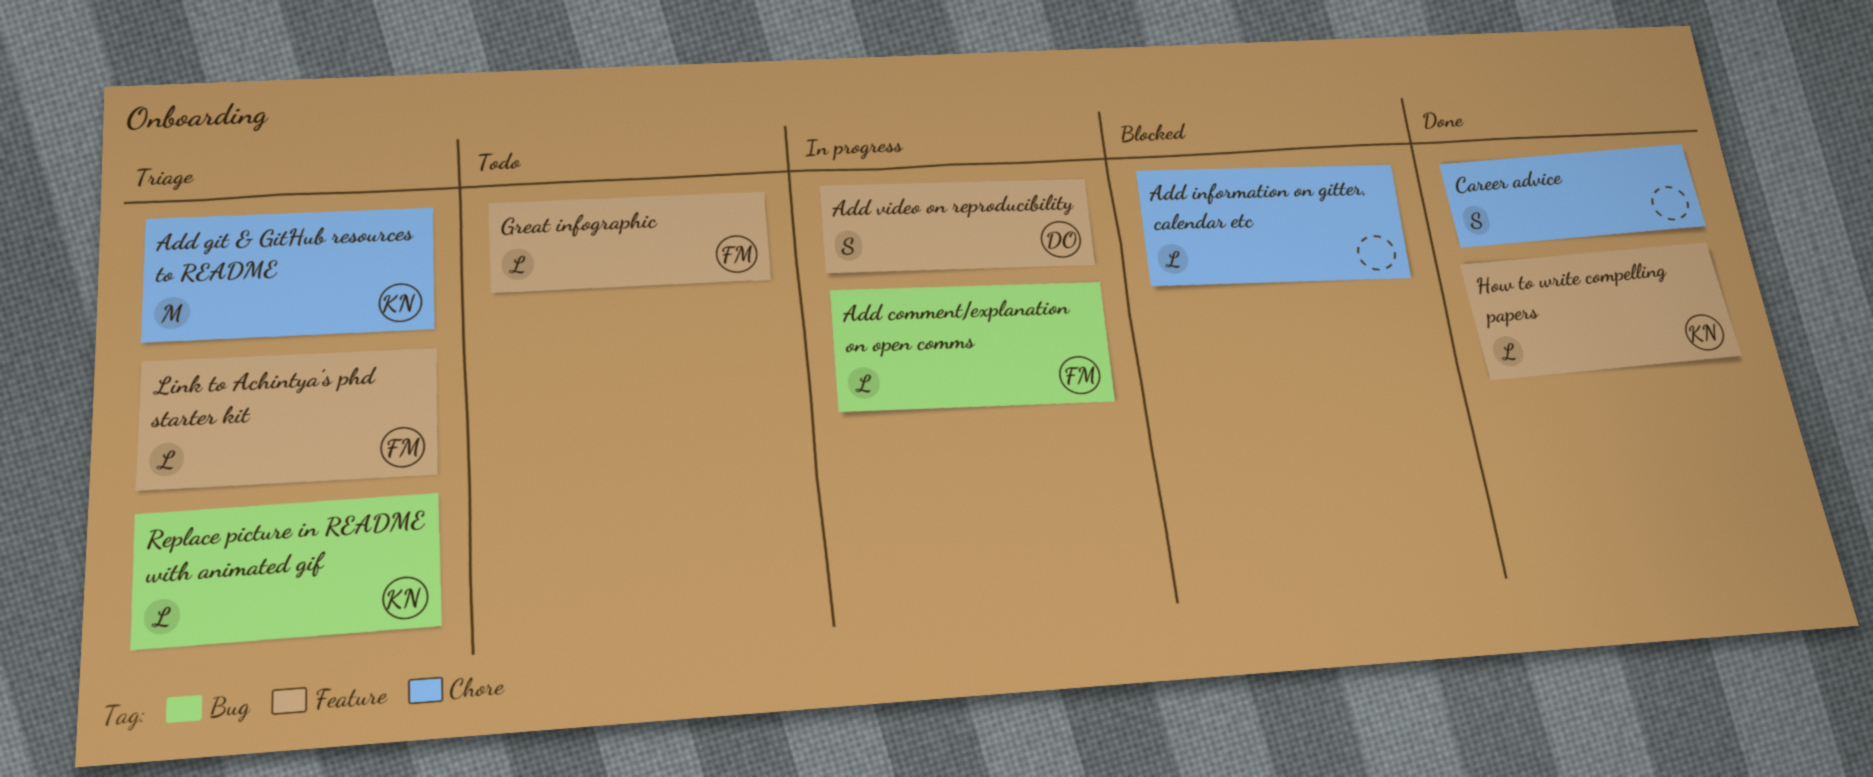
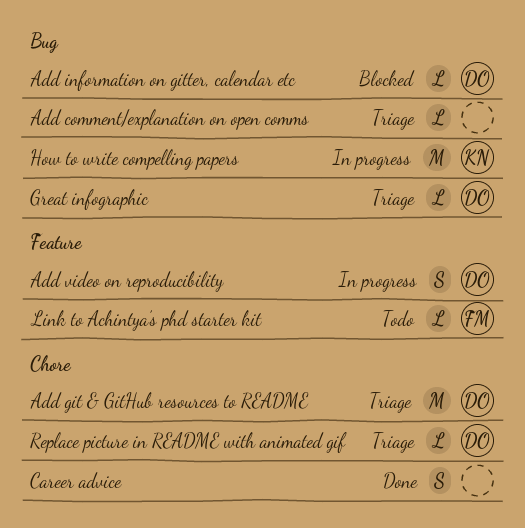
Add comment/explanation on open comms, status: In progress -> Triage
Add comment/explanation on open comms, owner: FM -> none
Add git & GitHub resources to README, owner: KN -> DO
Add information on gitter, calendar etc, owner: none -> DO
Add information on gitter, calendar etc, label: Chore -> Bug
Great infographic, status: Todo -> Triage
Great infographic, owner: FM -> DO
Great infographic, label: Feature -> Bug
How to write compelling papers, status: Done -> In progress
How to write compelling papers, label: Feature -> Bug
How to write compelling papers, estimate: L -> M
Link to Achintya’s phd starter kit, status: Triage -> Todo
Replace picture in README with animated gif, owner: KN -> DO
Replace picture in README with animated gif, label: Bug -> Chore

